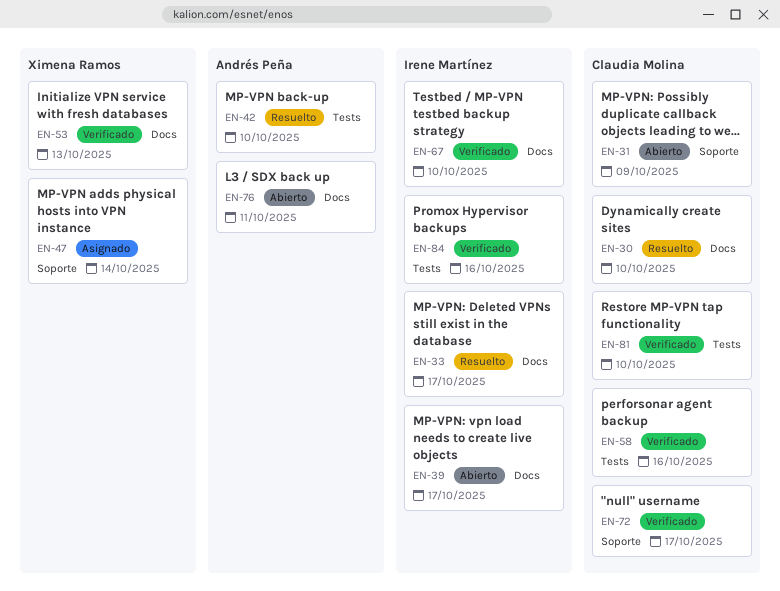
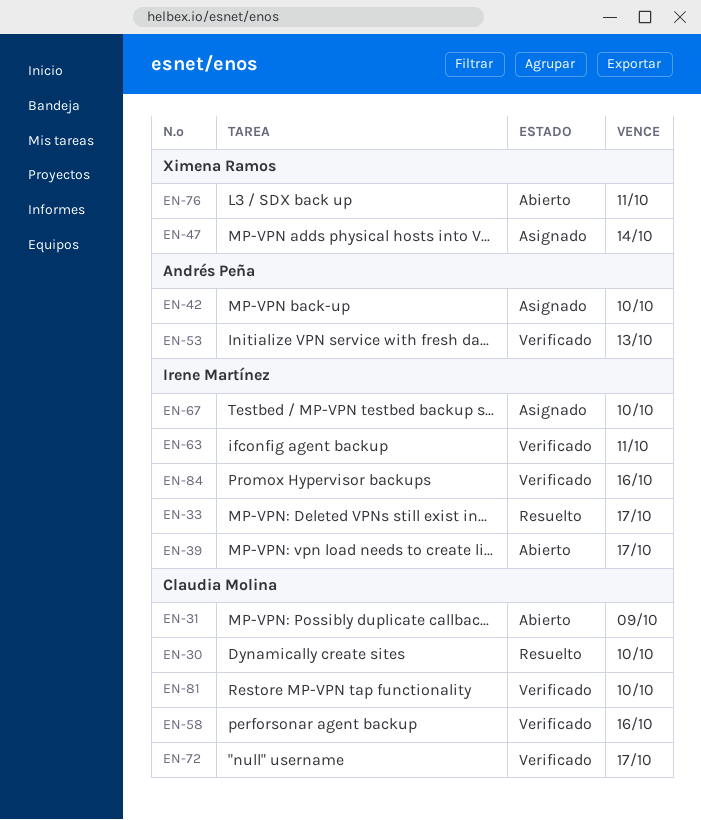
EN-42, status: Resuelto -> Asignado
EN-53, owner: Ximena Ramos -> Andrés Peña
EN-63: none -> present
EN-67, status: Verificado -> Asignado
EN-76, owner: Andrés Peña -> Ximena Ramos

